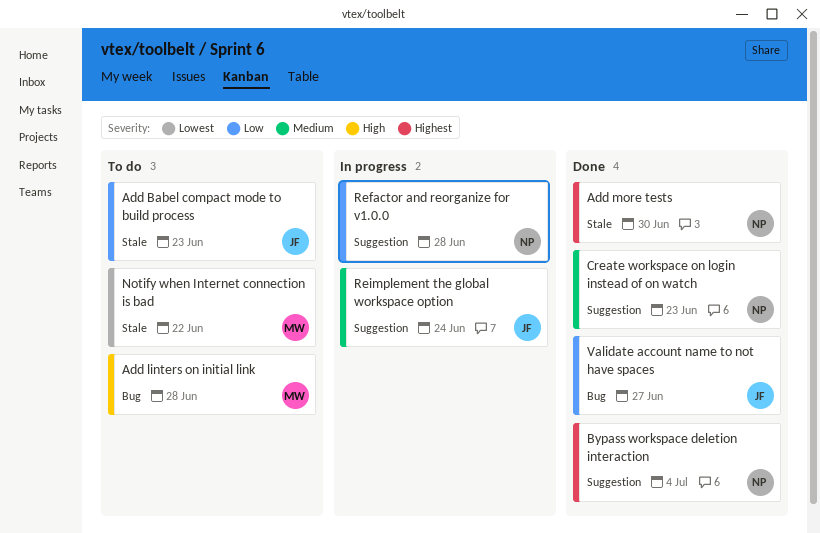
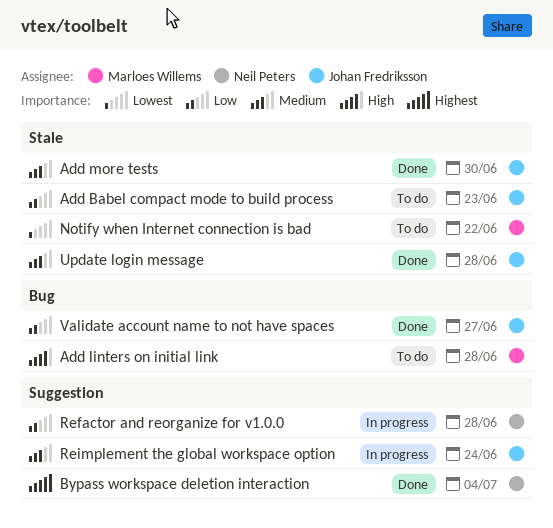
Add more tests, owner: Neil Peters -> Johan Fredriksson
Add more tests, priority: Highest -> Medium
Create workspace on login instead of on watch: present -> none
Update login message: none -> present

